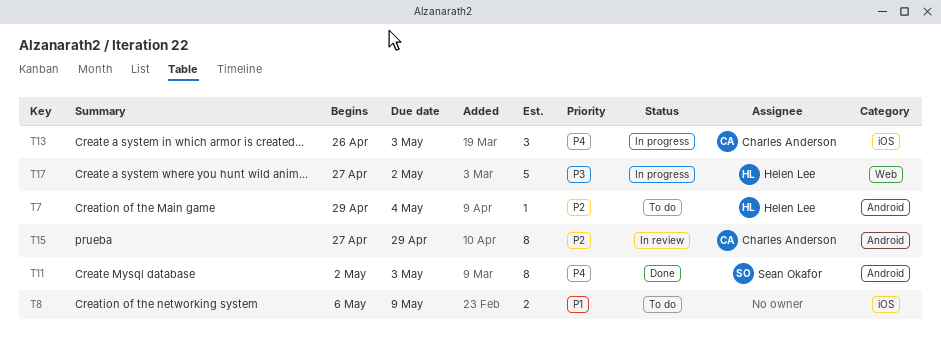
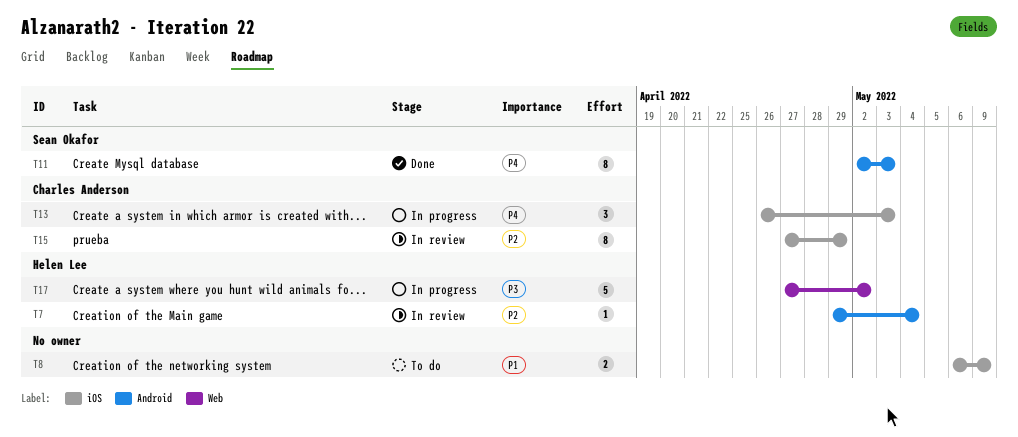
T7, status: To do -> In review
T15, label: Android -> iOS

